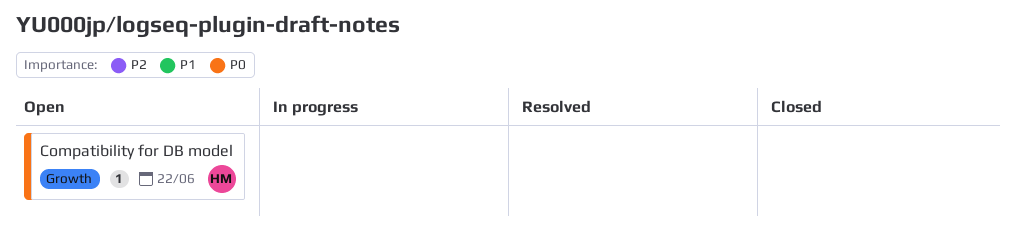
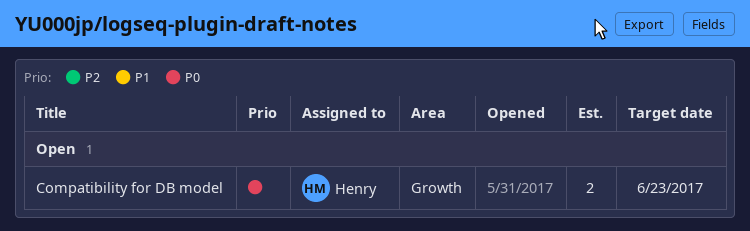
Compatibility for DB model, estimate: 1 -> 2
Compatibility for DB model, due: Jun 22 -> Jun 23

